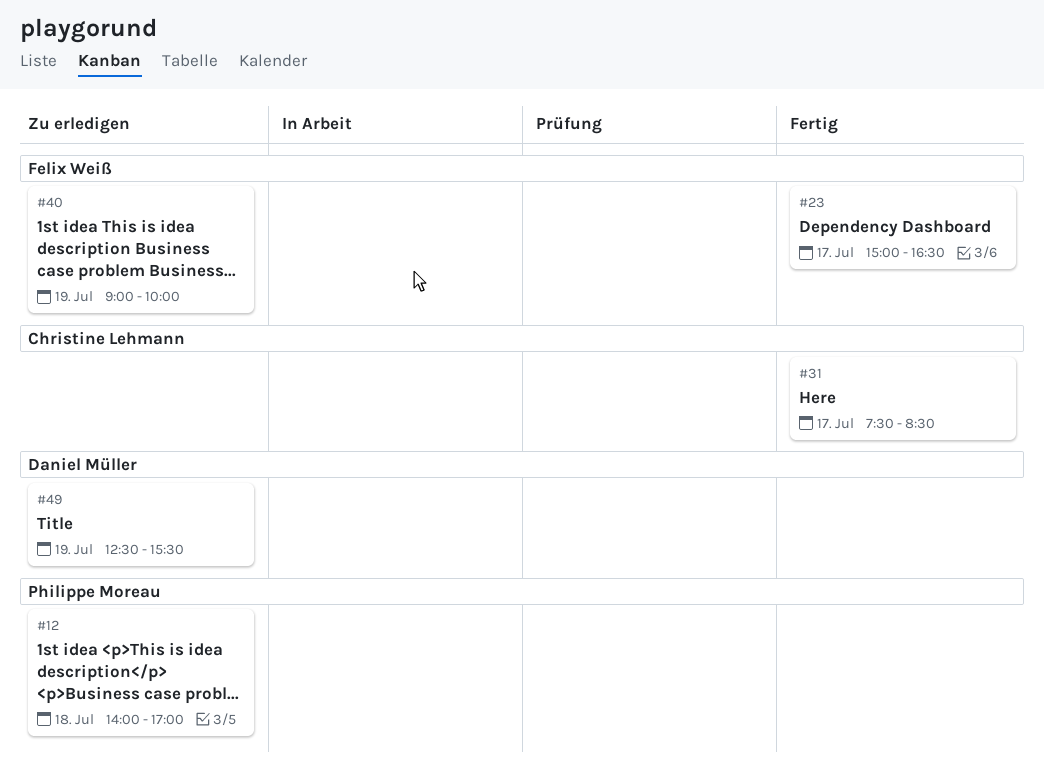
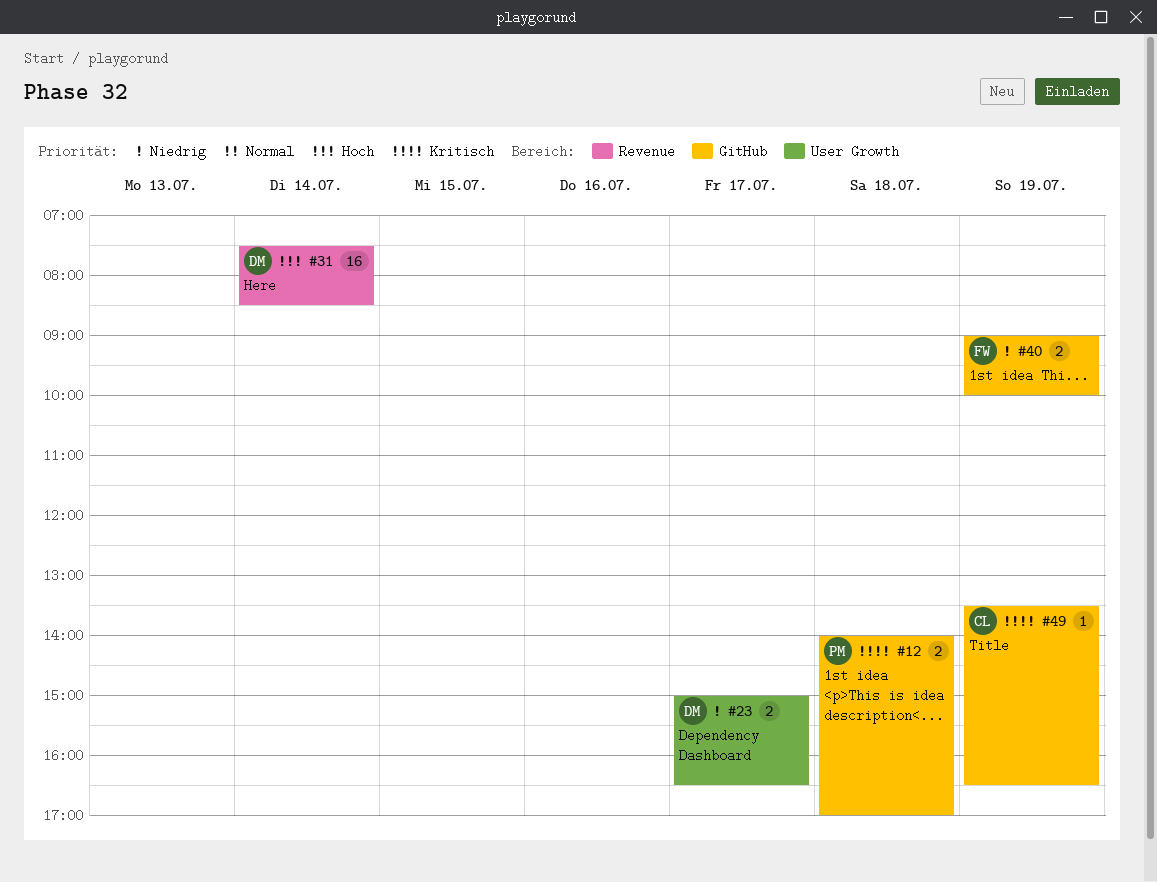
#23, owner: Felix Weiß -> Daniel Müller
#31, owner: Christine Lehmann -> Daniel Müller
#31, day: Jul 17 -> Jul 14
#49, owner: Daniel Müller -> Christine Lehmann
#49, begins: 12:30 -> 13:30
#49, ends: 15:30 -> 16:30

